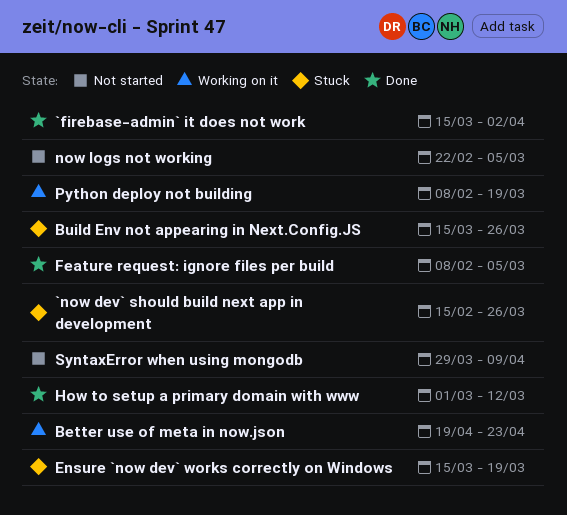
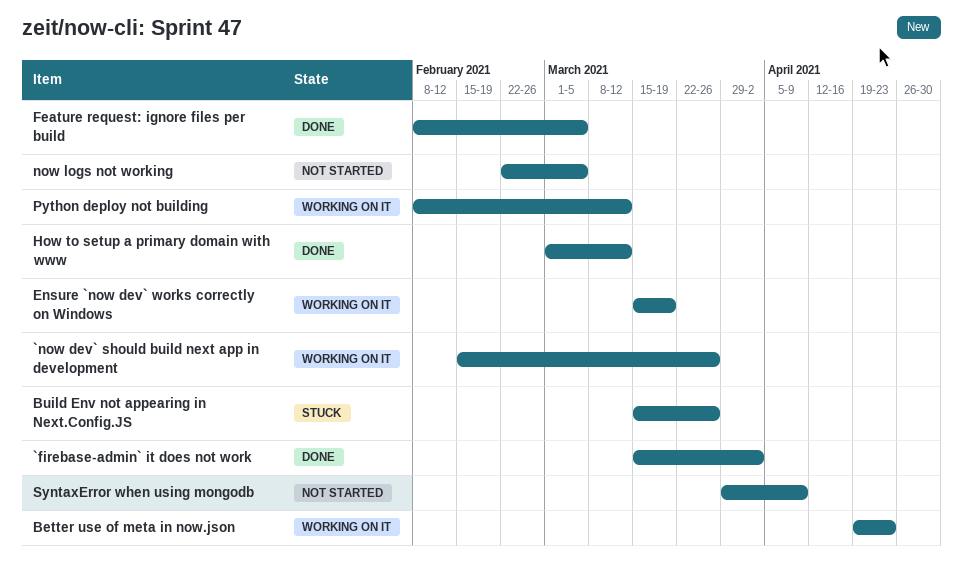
`now dev` should build next app in development, status: Stuck -> Working on it
Ensure `now dev` works correctly on Windows, status: Stuck -> Working on it
Python deploy not building, due: Mar 19 -> Mar 12

